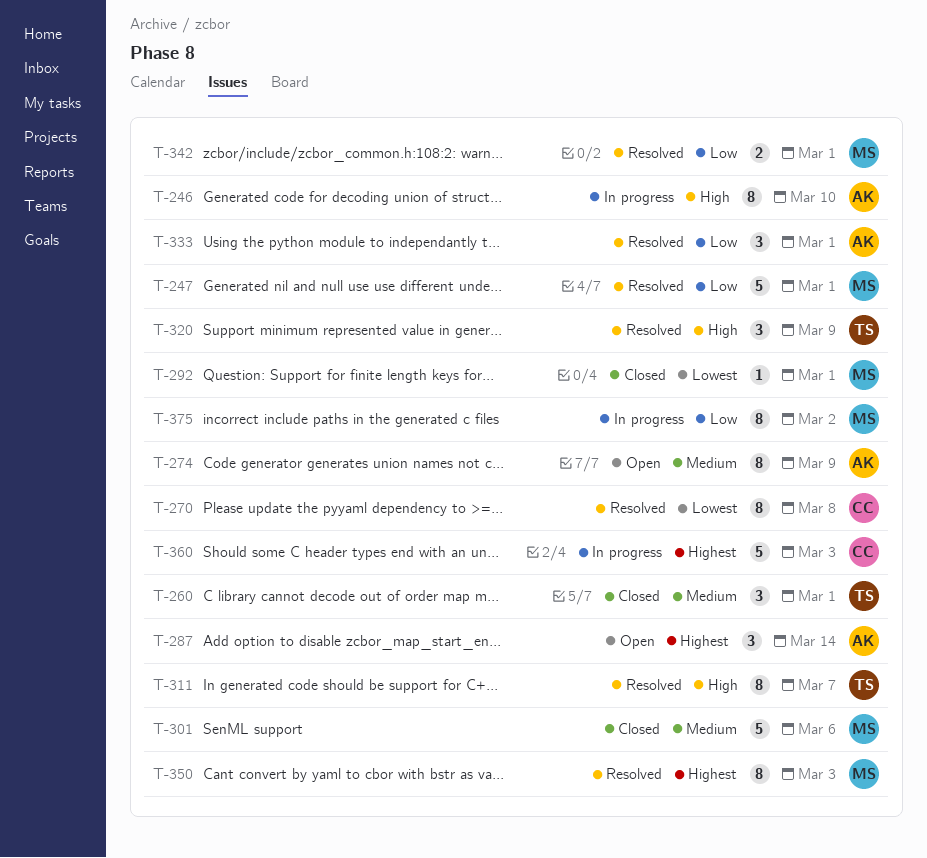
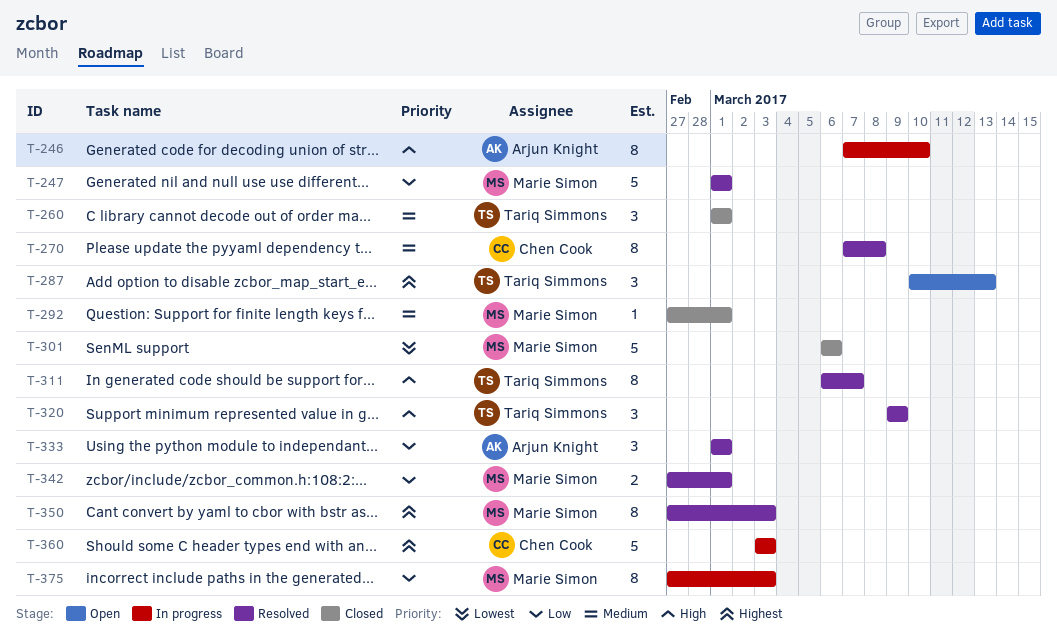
T-270, priority: Lowest -> Medium
T-274: present -> none
T-287, owner: Arjun Knight -> Tariq Simmons
T-287, due: Mar 14 -> Mar 13
T-292, priority: Lowest -> Medium
T-301, priority: Medium -> Lowest
T-375, due: Mar 2 -> Mar 3

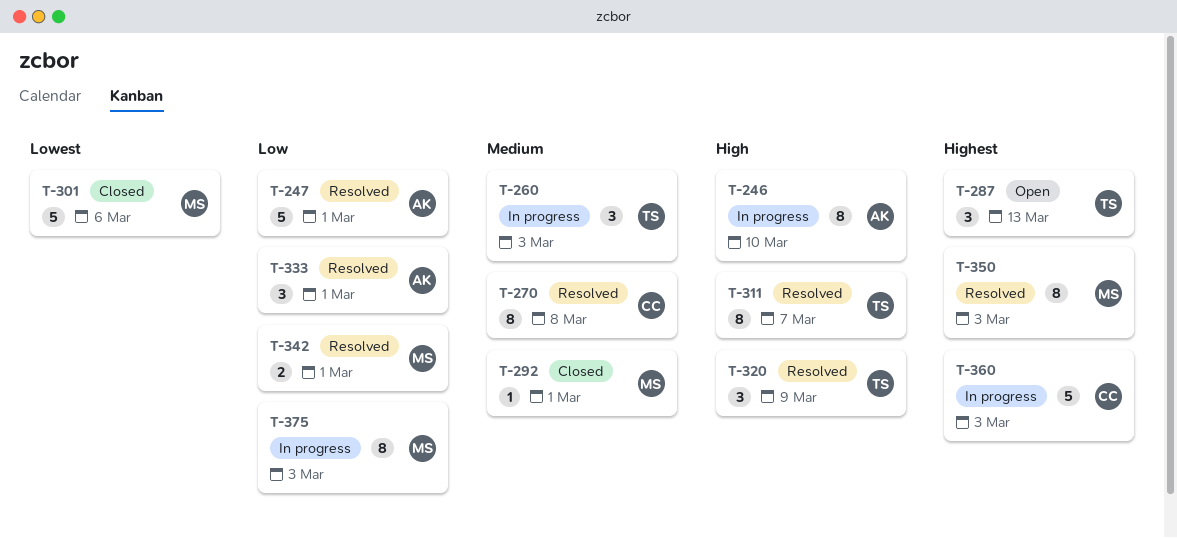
T-247, owner: Marie Simon -> Arjun Knight
T-260, status: Closed -> In progress
T-260, due: Mar 1 -> Mar 3

